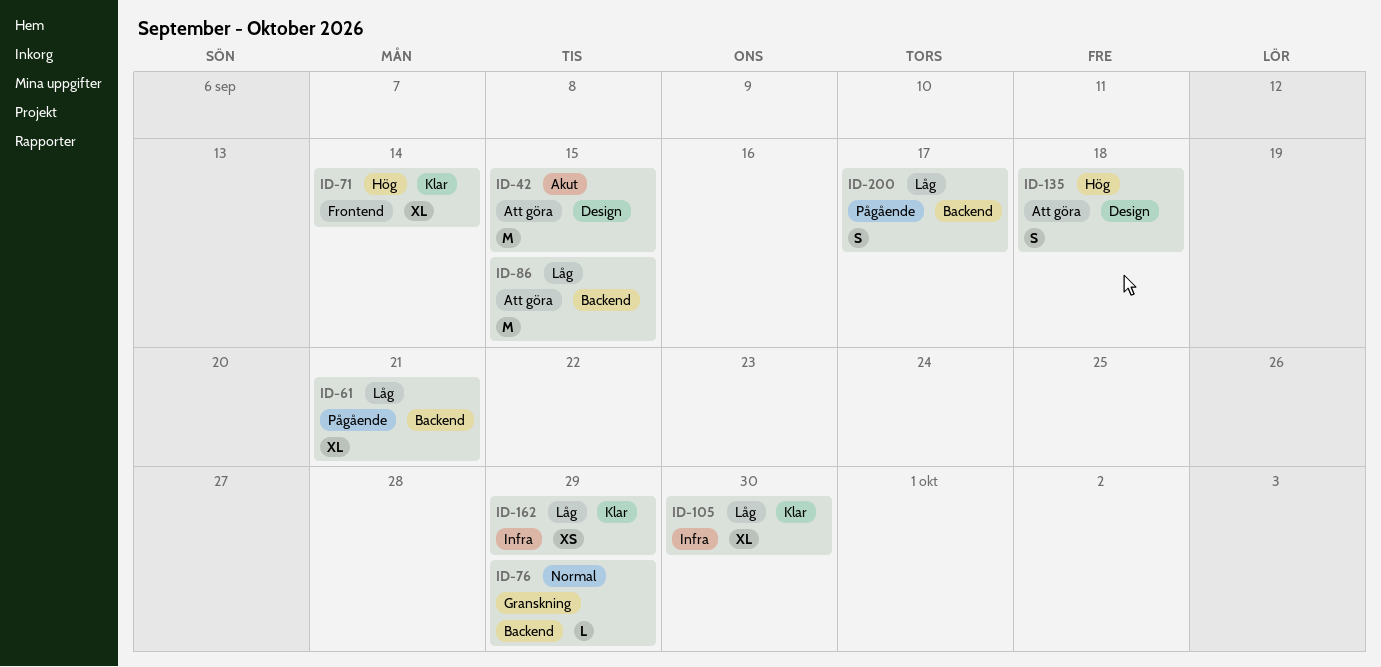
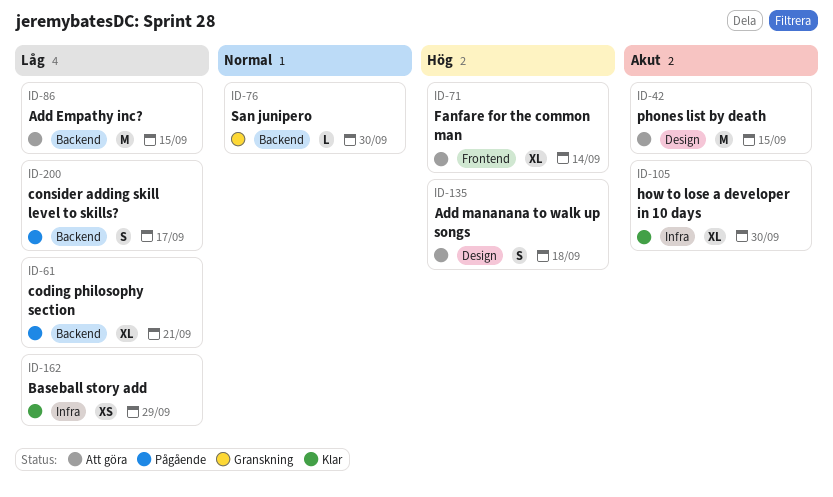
ID-71, status: Klar -> Att göra
ID-76, due: Sep 29 -> Sep 30
ID-105, priority: Låg -> Akut

